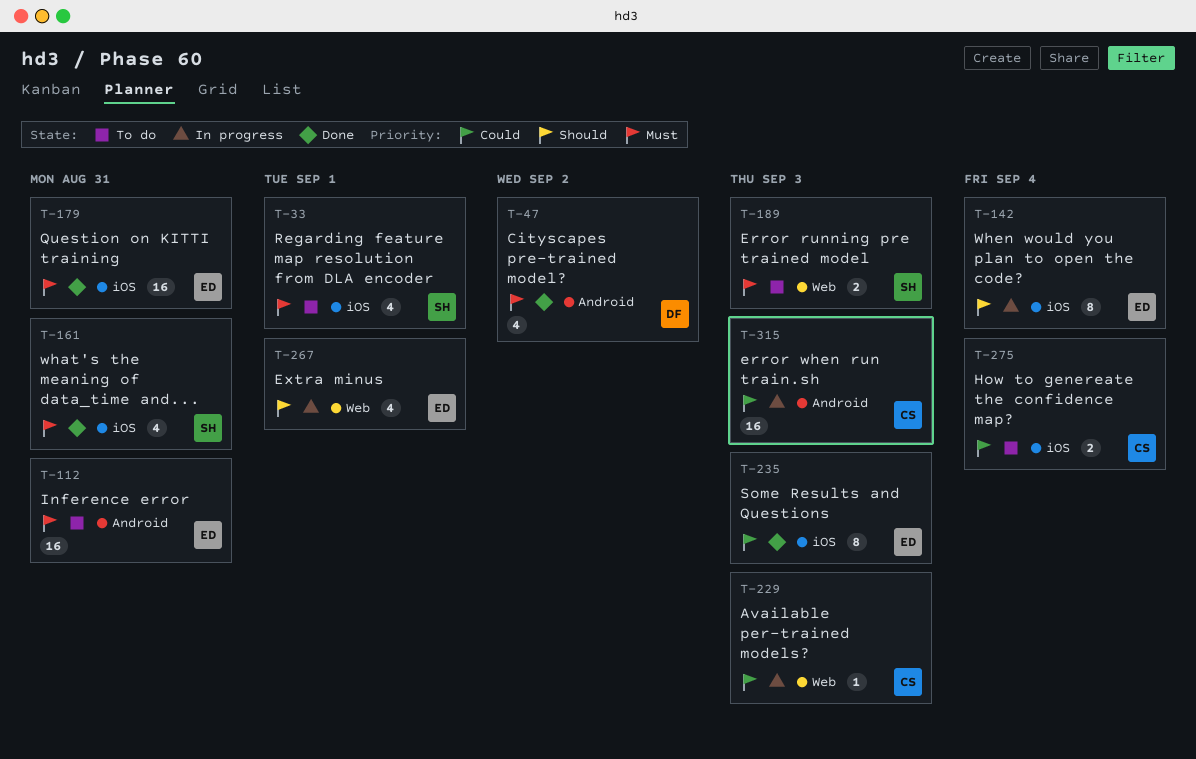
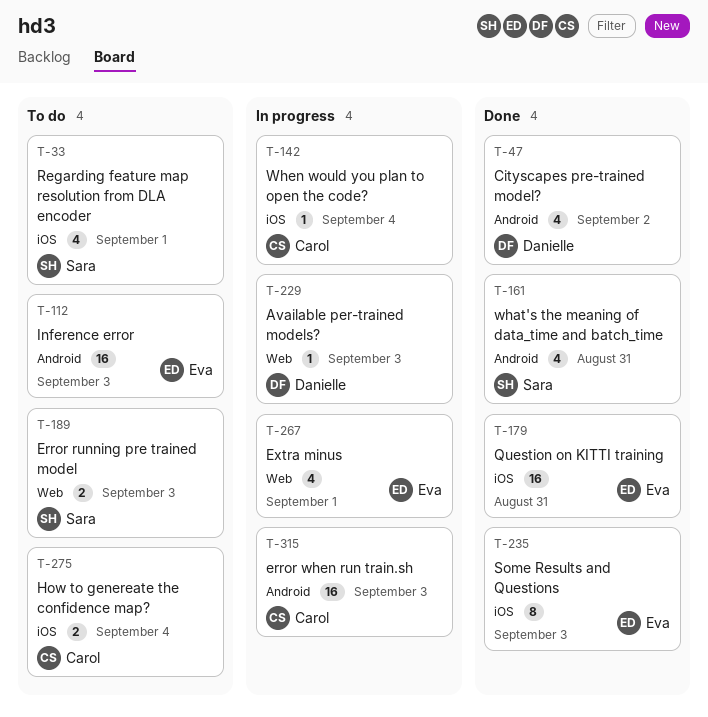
T-112, due: Aug 31 -> Sep 3
T-142, owner: Eva -> Carol
T-142, estimate: 8 -> 1
T-161, label: iOS -> Android
T-229, owner: Carol -> Danielle

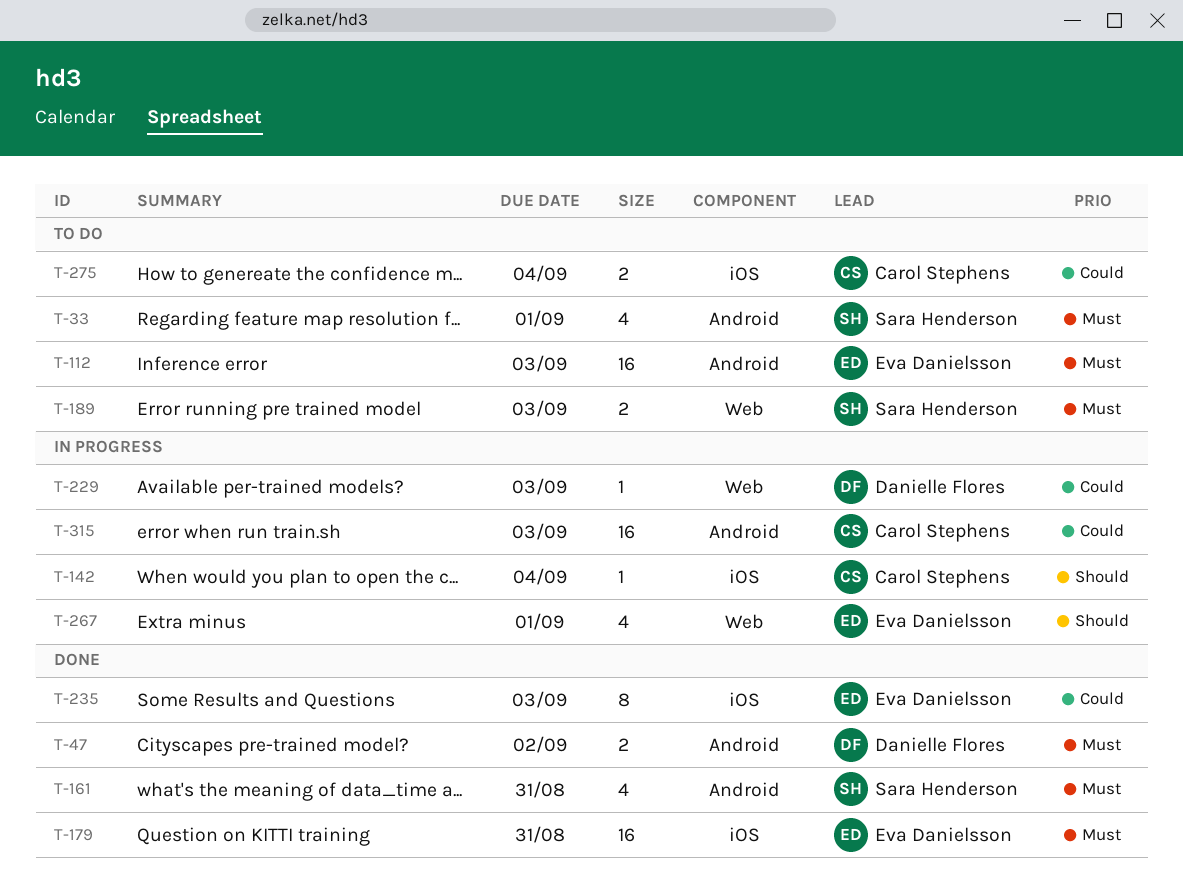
T-33, label: iOS -> Android
T-47, estimate: 4 -> 2

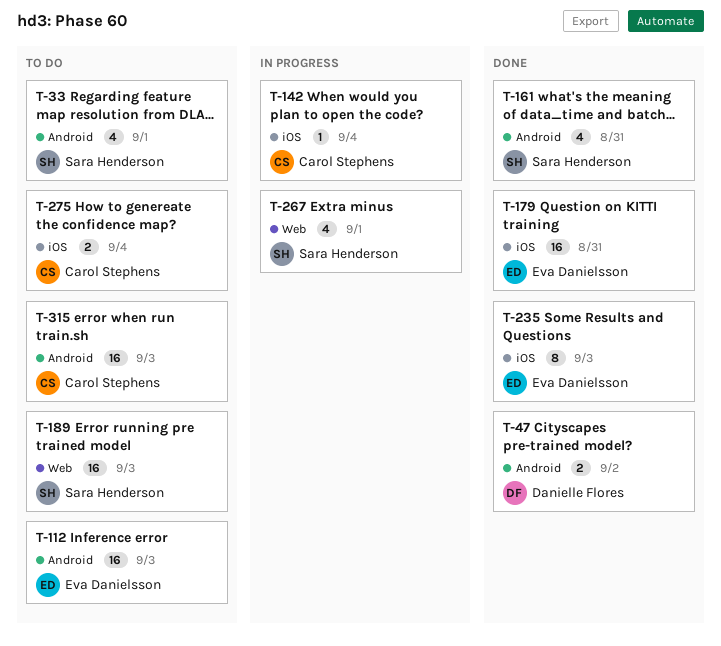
T-189, estimate: 2 -> 16
T-229: present -> none
T-267, owner: Eva Danielsson -> Sara Henderson
T-315, status: In progress -> To do

